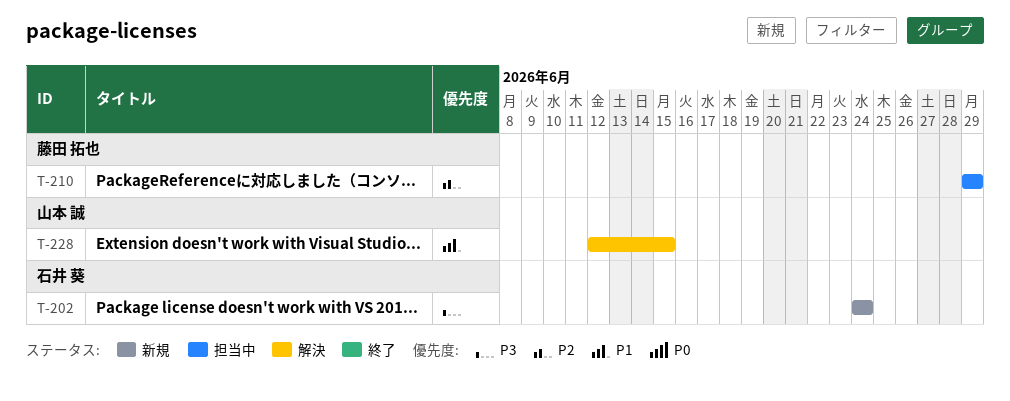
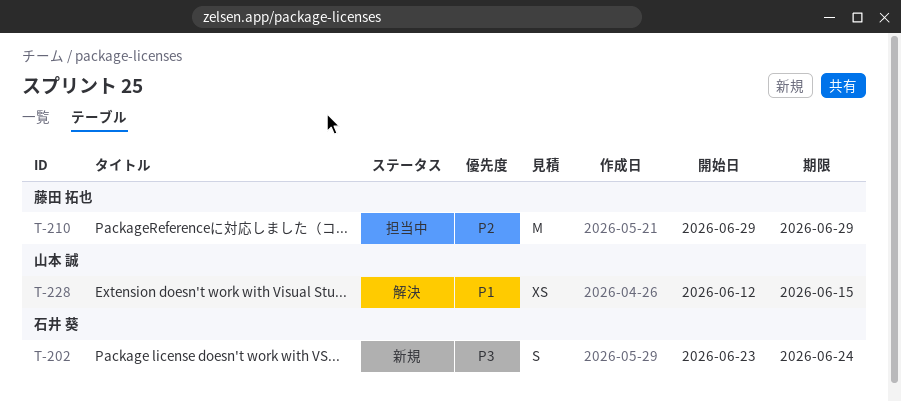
T-202, start: Jun 24 -> Jun 23

